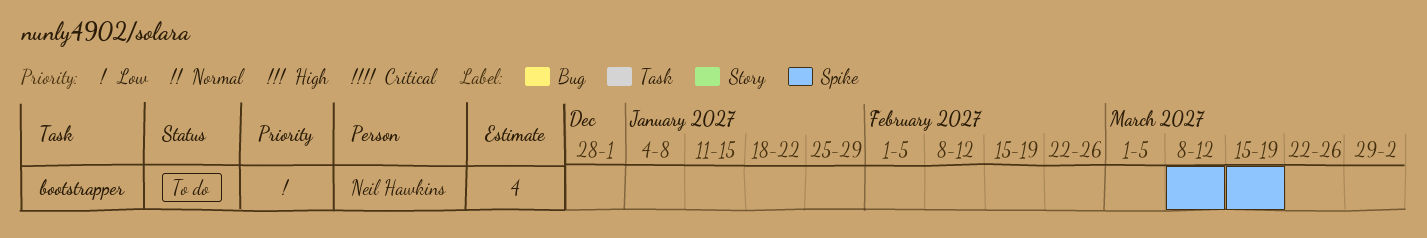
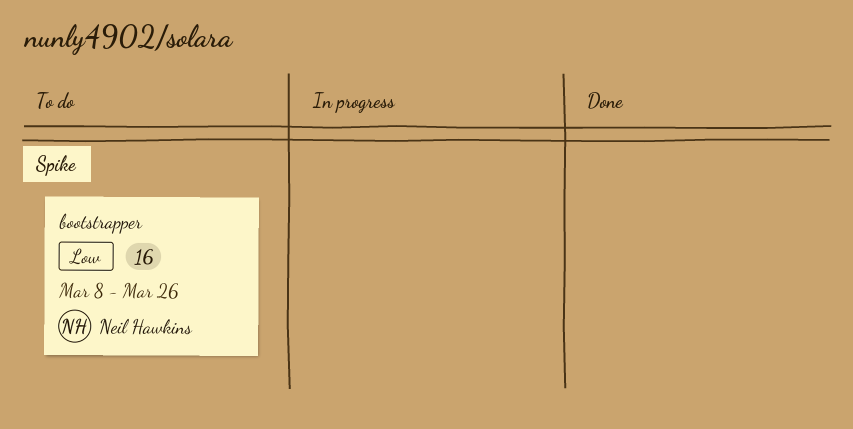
bootstrapper, estimate: 4 -> 16
bootstrapper, due: Mar 19 -> Mar 26

